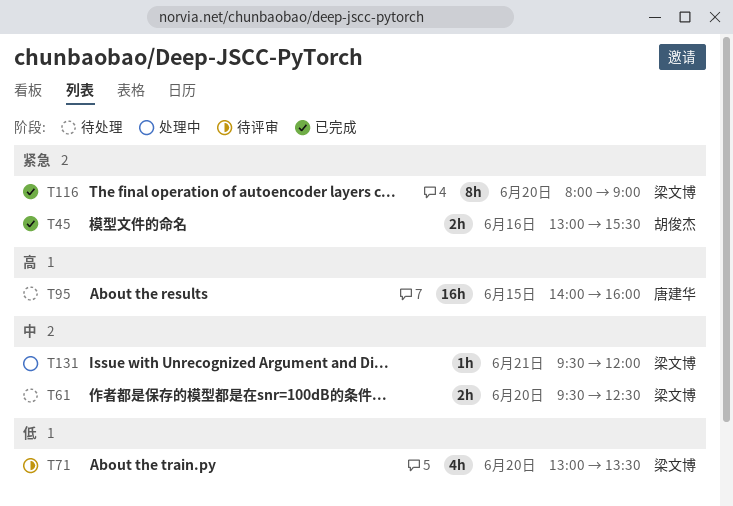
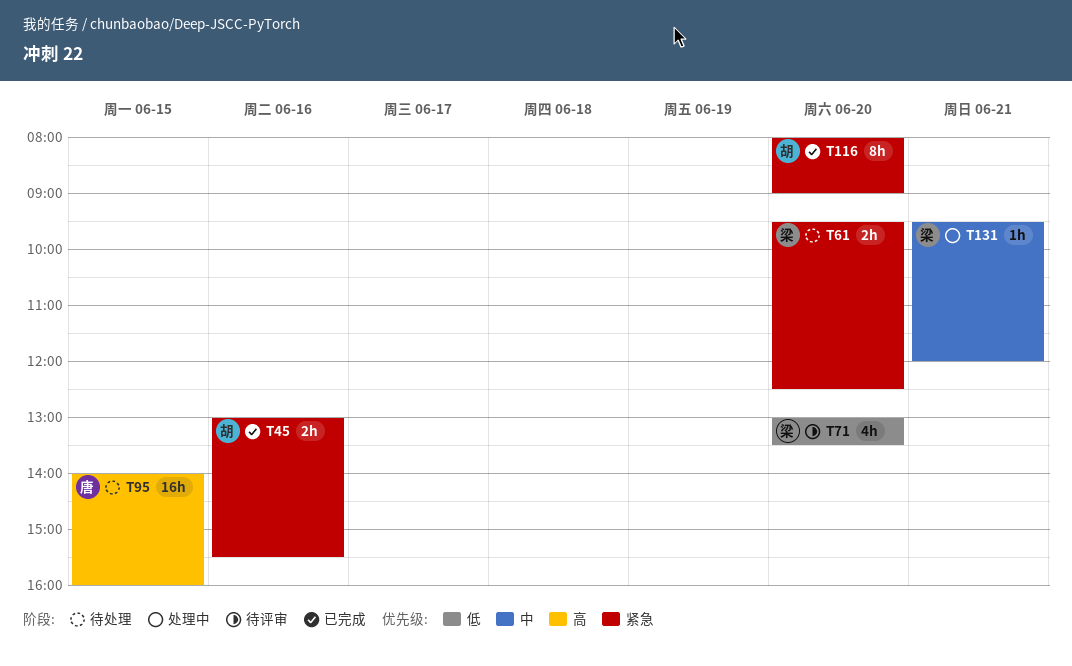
T61, priority: 中 -> 紧急
T116, owner: 梁文博 -> 胡俊杰

